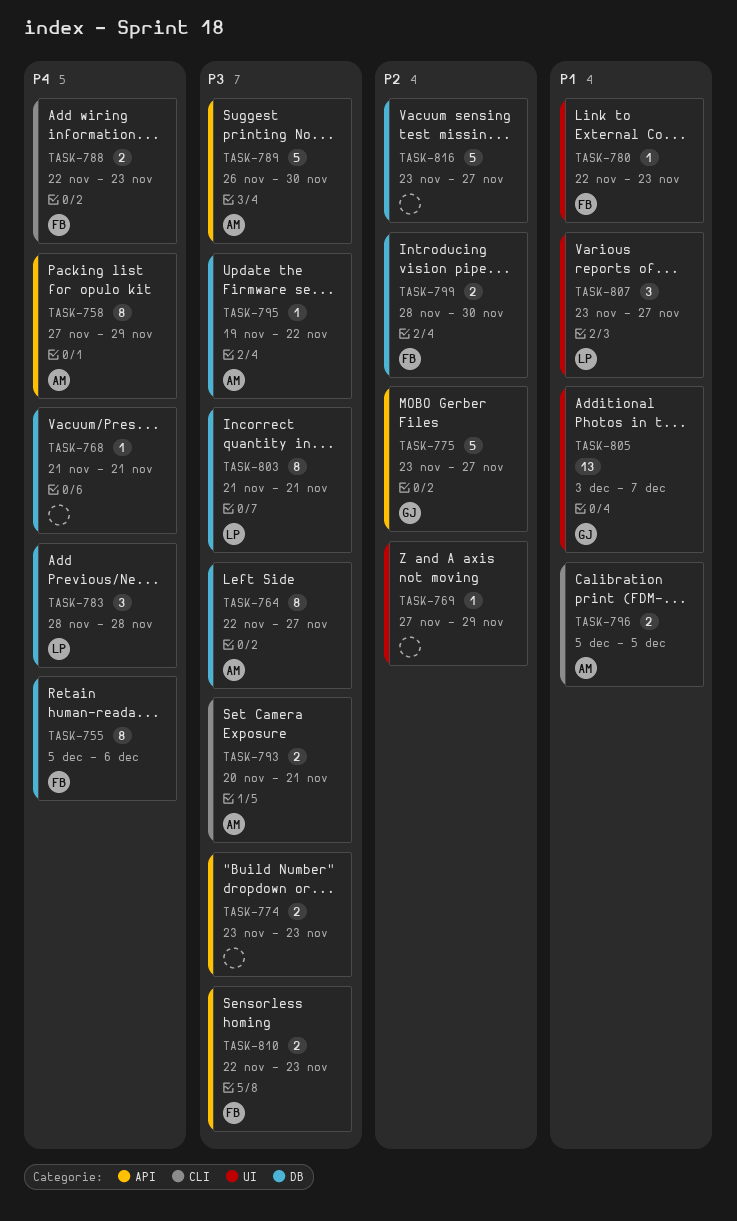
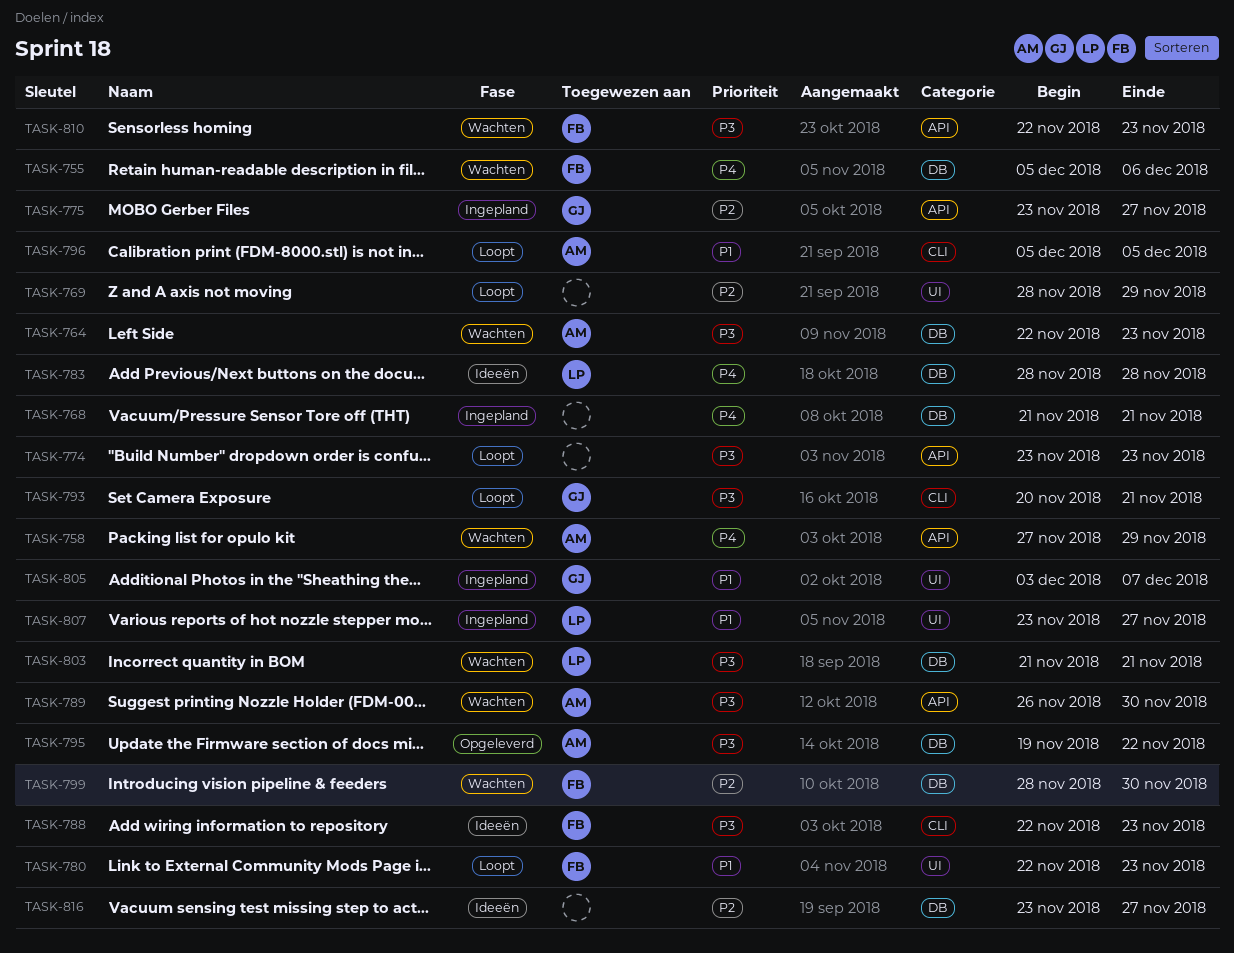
TASK-764, due: Nov 27 -> Nov 23
TASK-769, start: Nov 27 -> Nov 28
TASK-788, priority: P4 -> P3
TASK-793, owner: AM -> GJ

